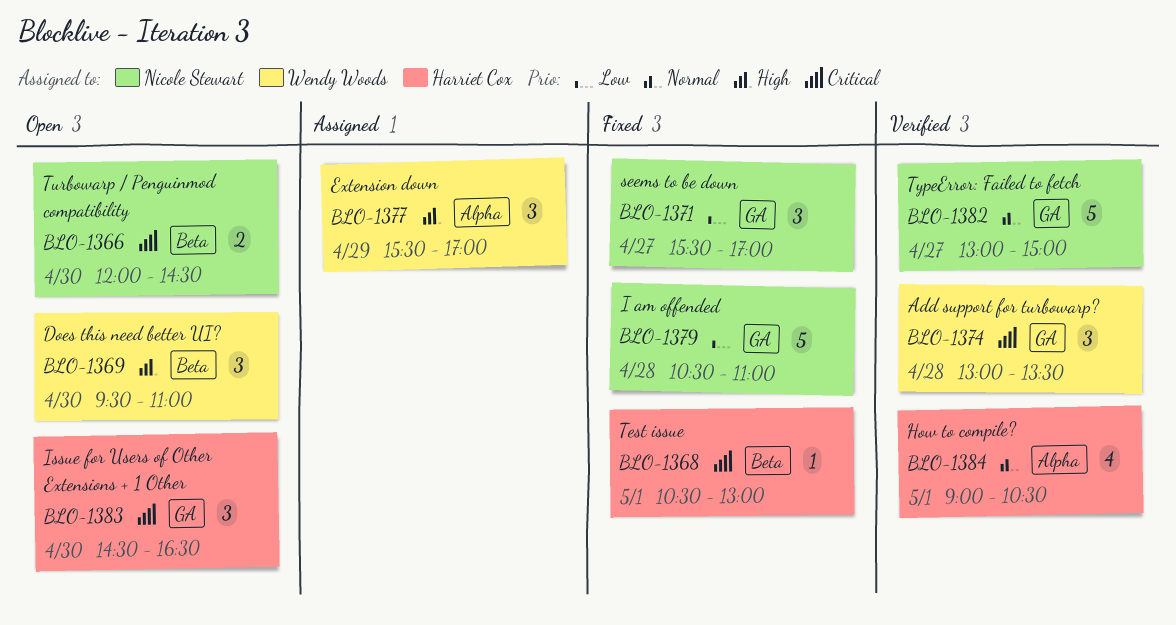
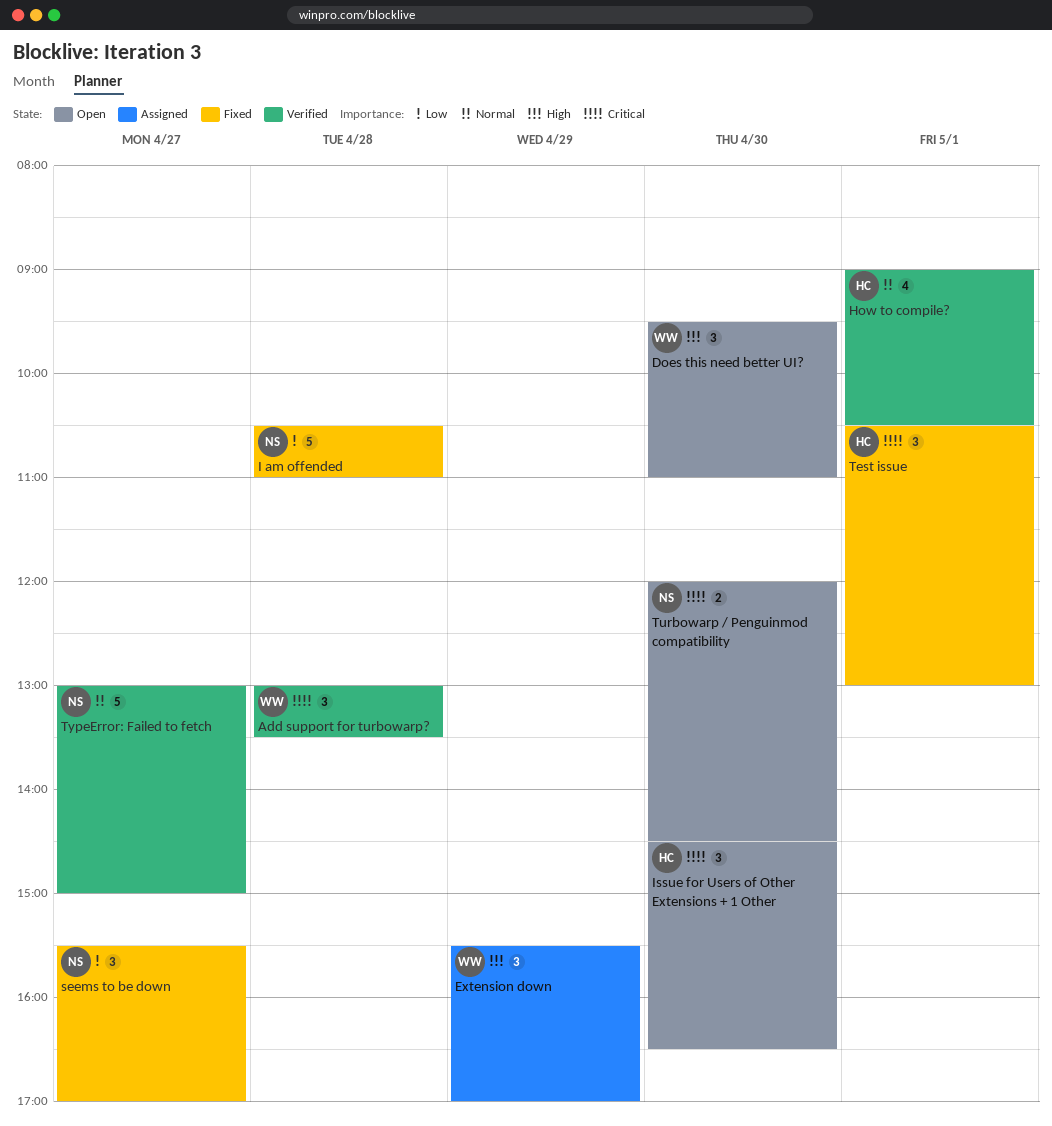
Test issue, estimate: 1 -> 3

